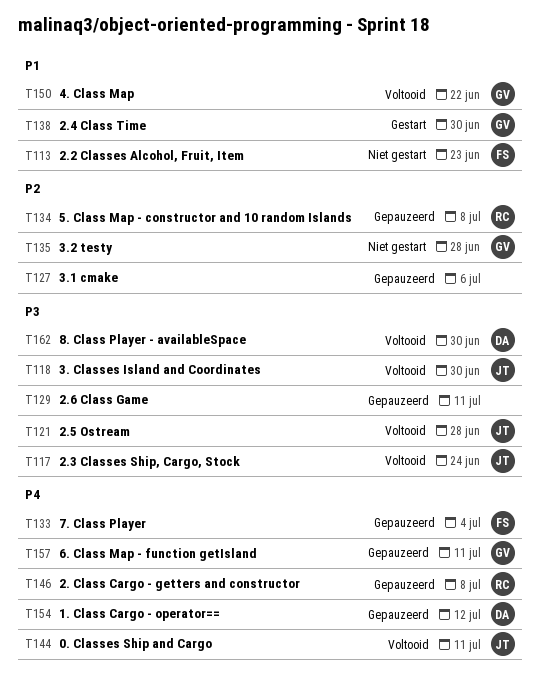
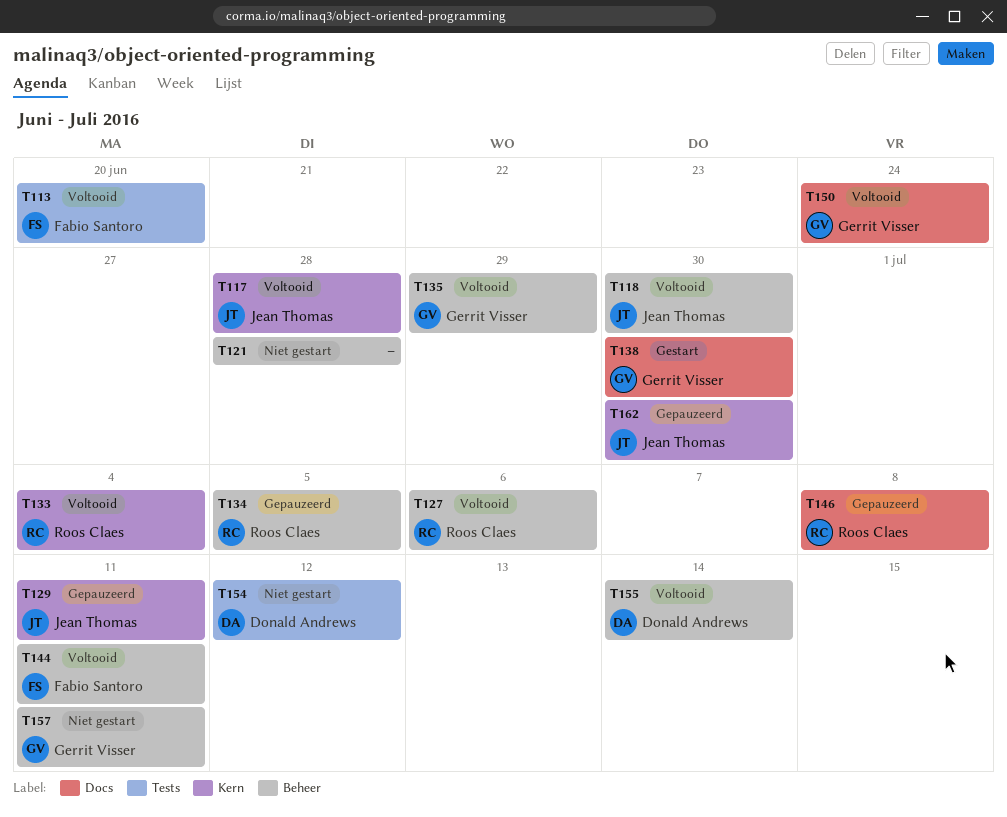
T113, status: Niet gestart -> Voltooid
T113, due: Jun 23 -> Jun 20
T117, due: Jun 24 -> Jun 28
T121, status: Voltooid -> Niet gestart
T121, owner: Jean Thomas -> none
T127, status: Gepauzeerd -> Voltooid
T127, owner: none -> Roos Claes
T129, owner: none -> Jean Thomas
T133, status: Gepauzeerd -> Voltooid
T133, owner: Fabio Santoro -> Roos Claes
T134, due: Jul 8 -> Jul 5
T135, status: Niet gestart -> Voltooid
T135, due: Jun 28 -> Jun 29
T144, owner: Jean Thomas -> Fabio Santoro
T150, due: Jun 22 -> Jun 24
T154, status: Gepauzeerd -> Niet gestart
T155: none -> present
T157, status: Gepauzeerd -> Niet gestart
T162, status: Voltooid -> Gepauzeerd
T162, owner: Donald Andrews -> Jean Thomas

